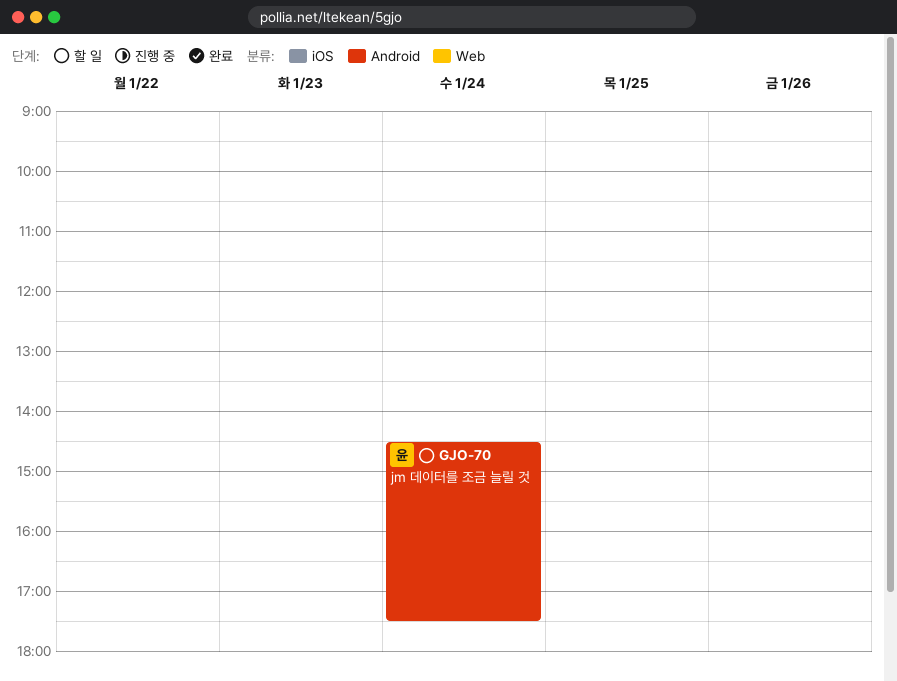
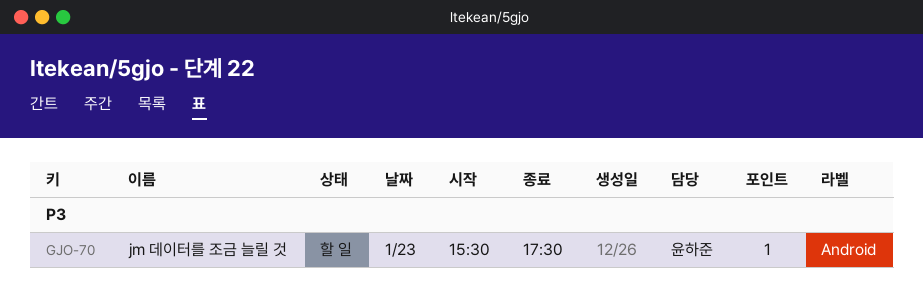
GJO-70, day: Jan 24 -> Jan 23
GJO-70, begins: 14:30 -> 15:30

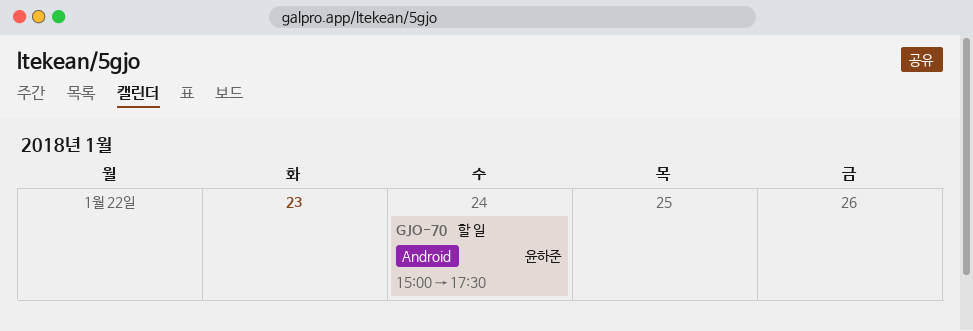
GJO-70, day: Jan 23 -> Jan 24
GJO-70, begins: 15:30 -> 15:00

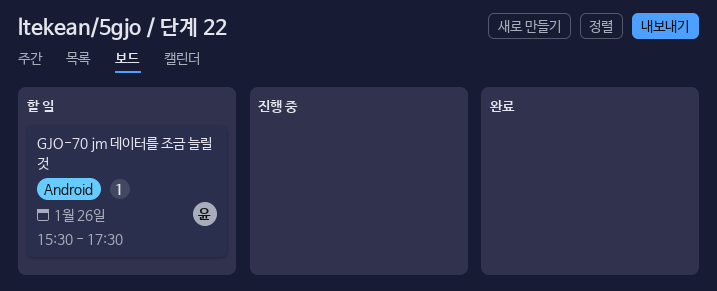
GJO-70, day: Jan 24 -> Jan 26
GJO-70, begins: 15:00 -> 15:30

